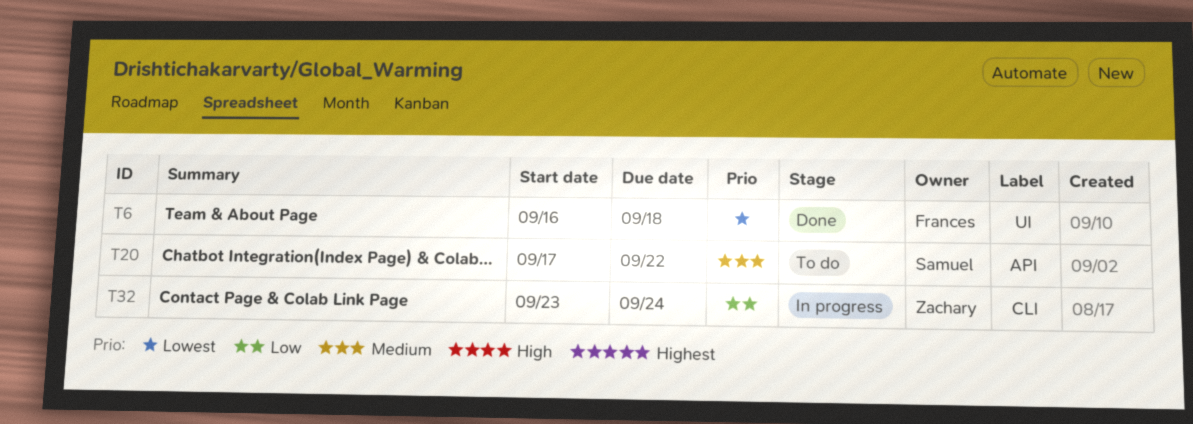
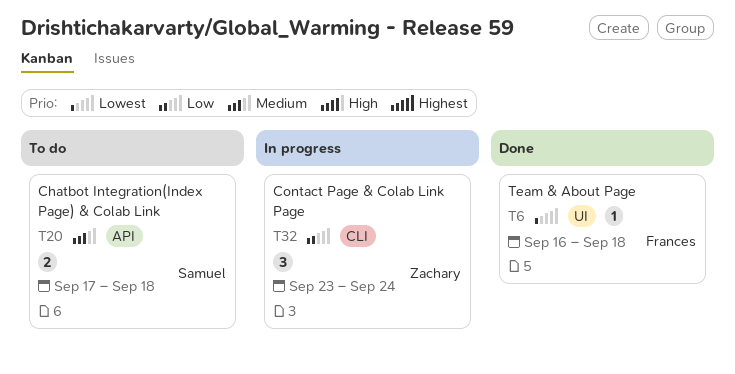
T20, due: Sep 22 -> Sep 18

